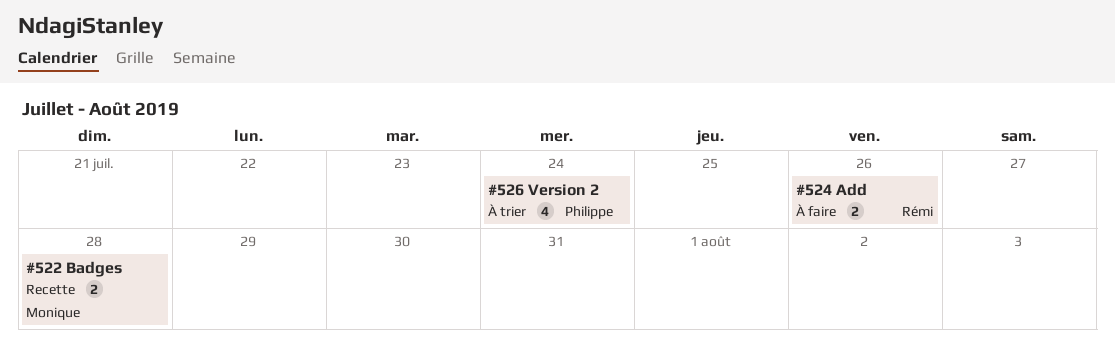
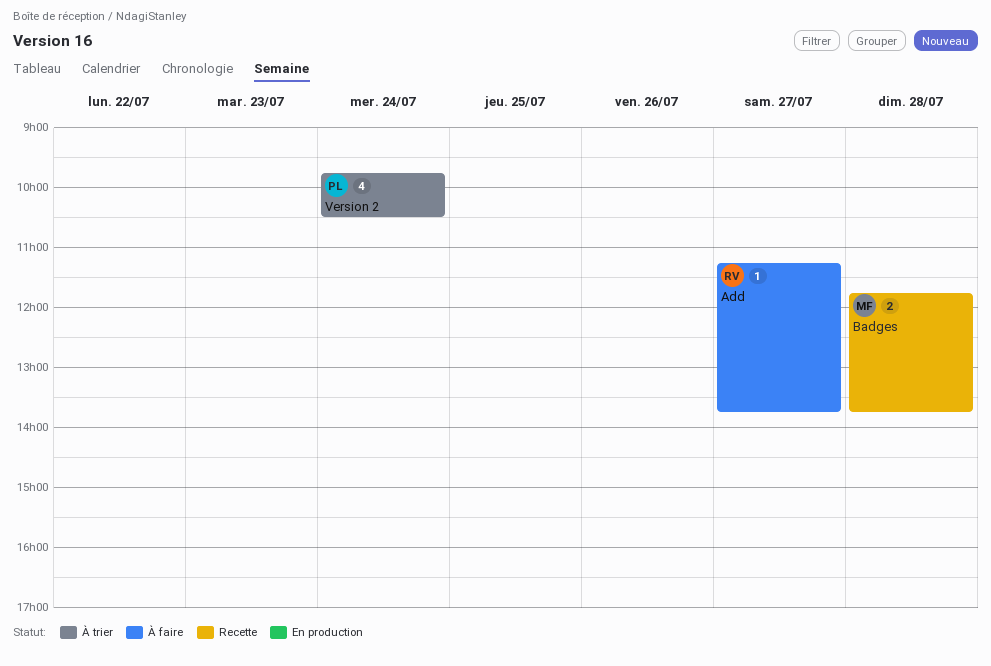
Add, estimate: 2 -> 1
Add, day: Jul 26 -> Jul 27

